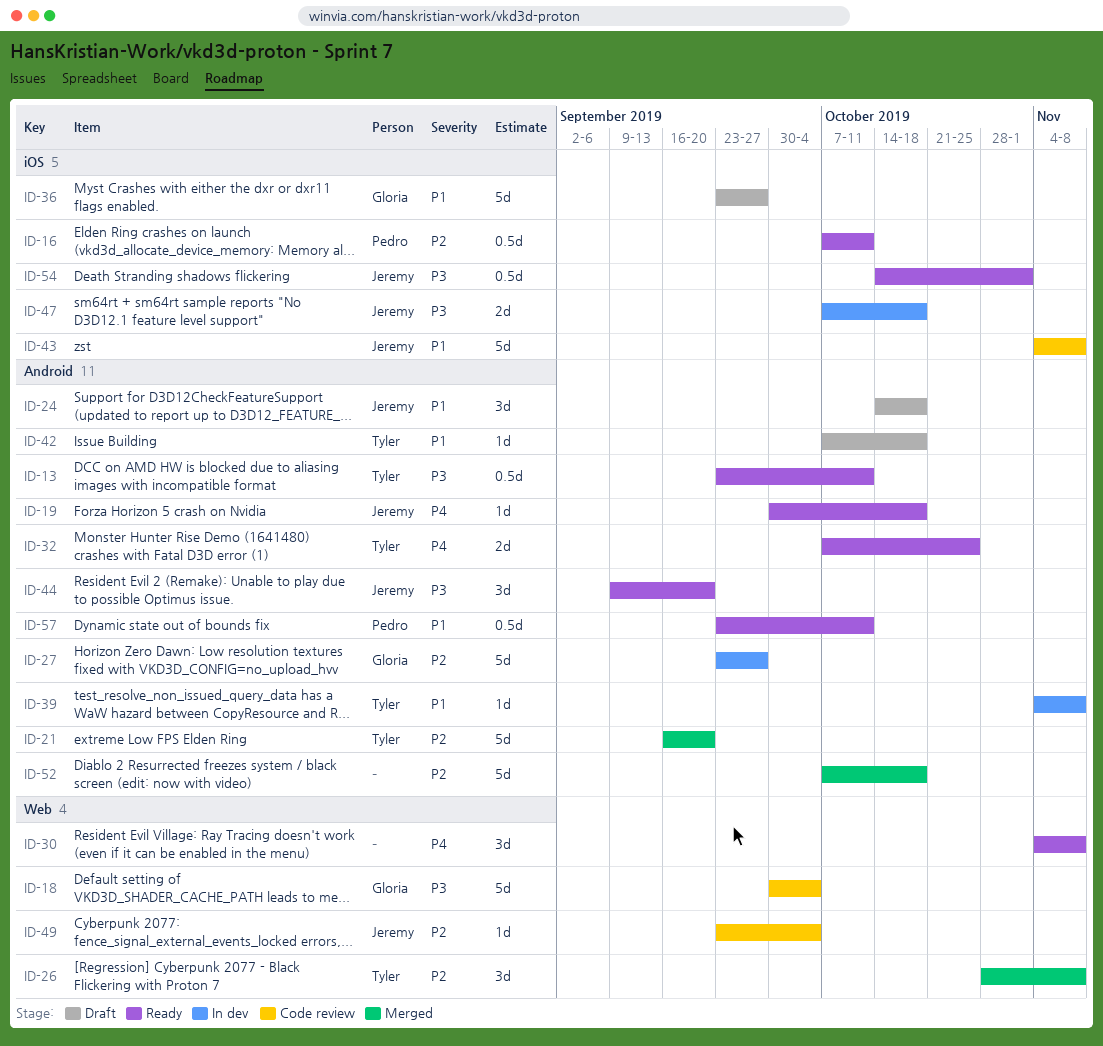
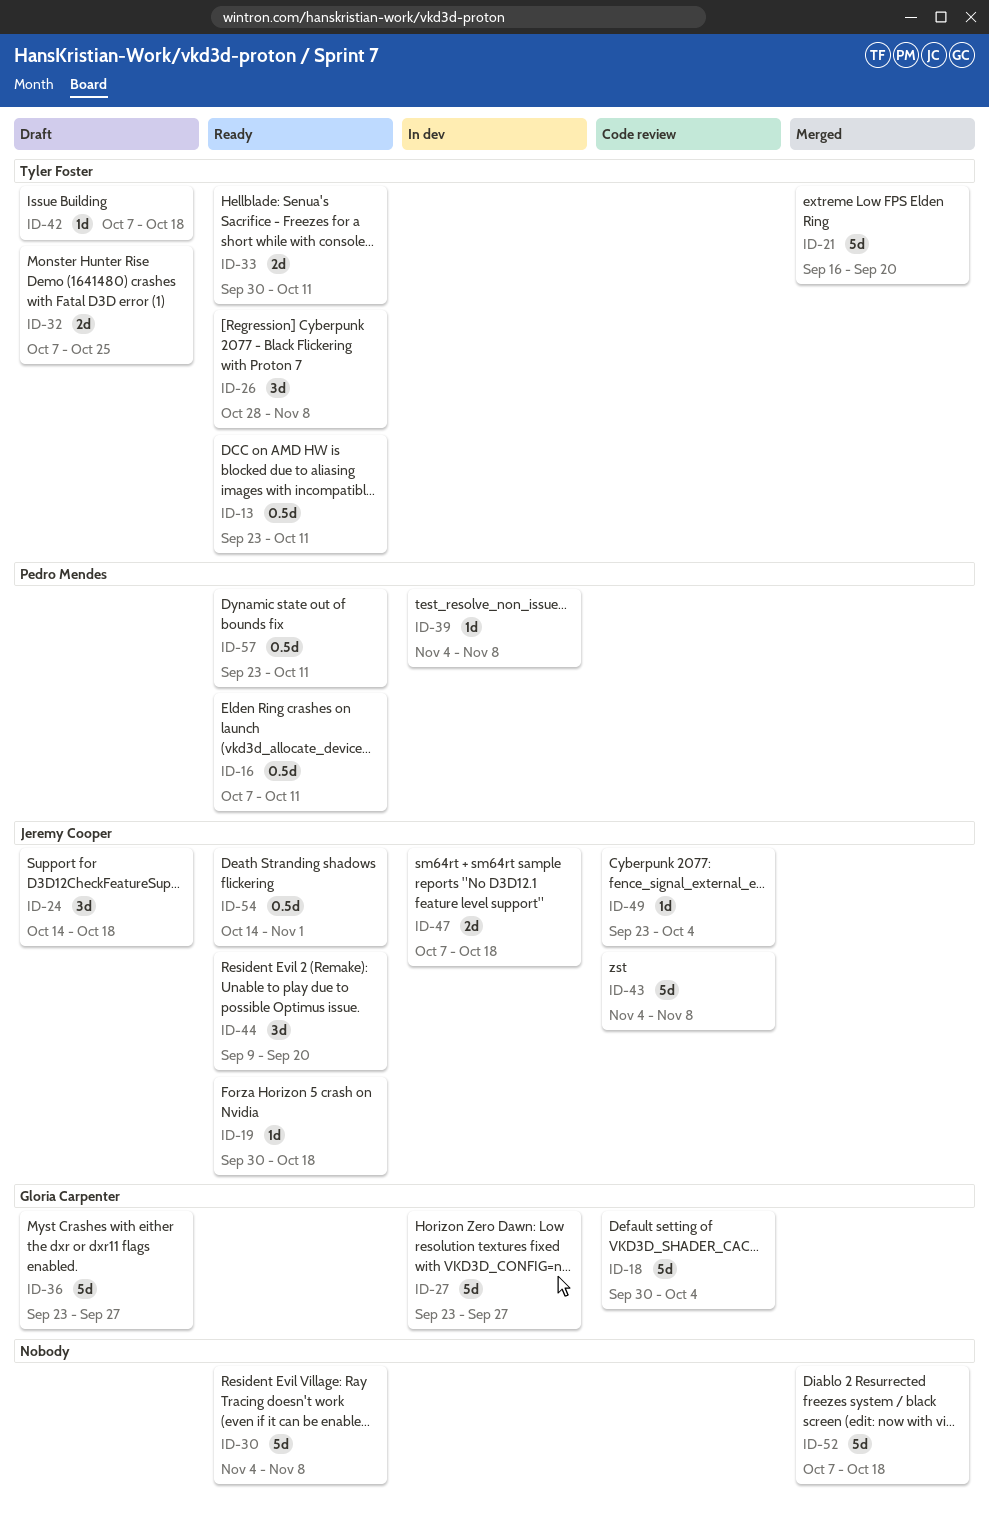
ID-26, status: Merged -> Ready
ID-30, estimate: 3d -> 5d
ID-32, status: Ready -> Draft
ID-33: none -> present
ID-39, owner: Tyler Foster -> Pedro Mendes

